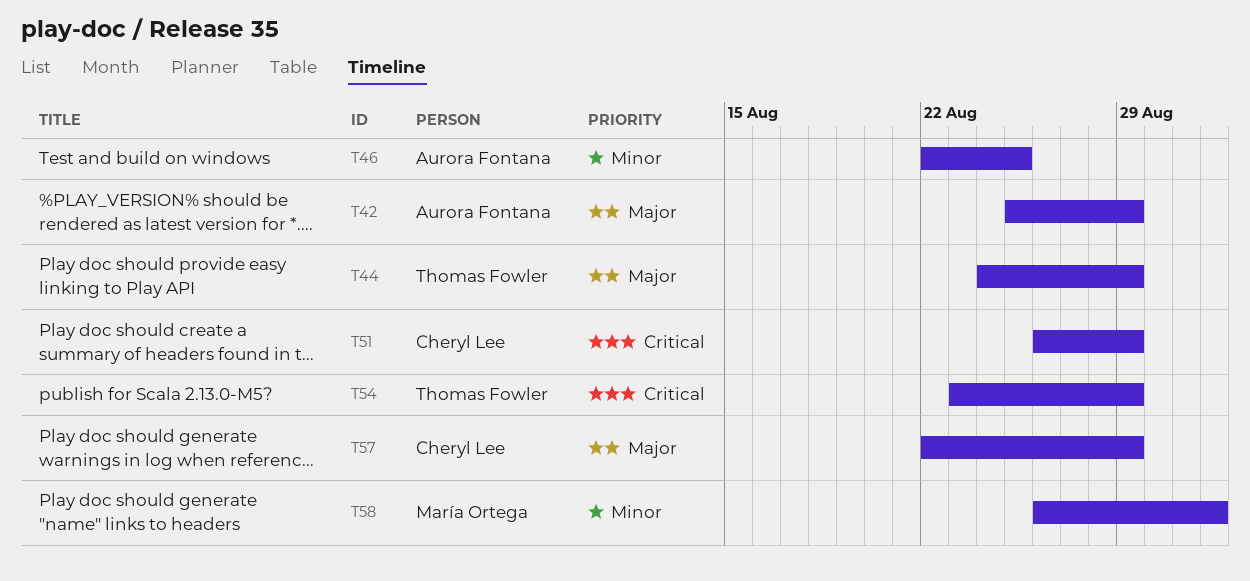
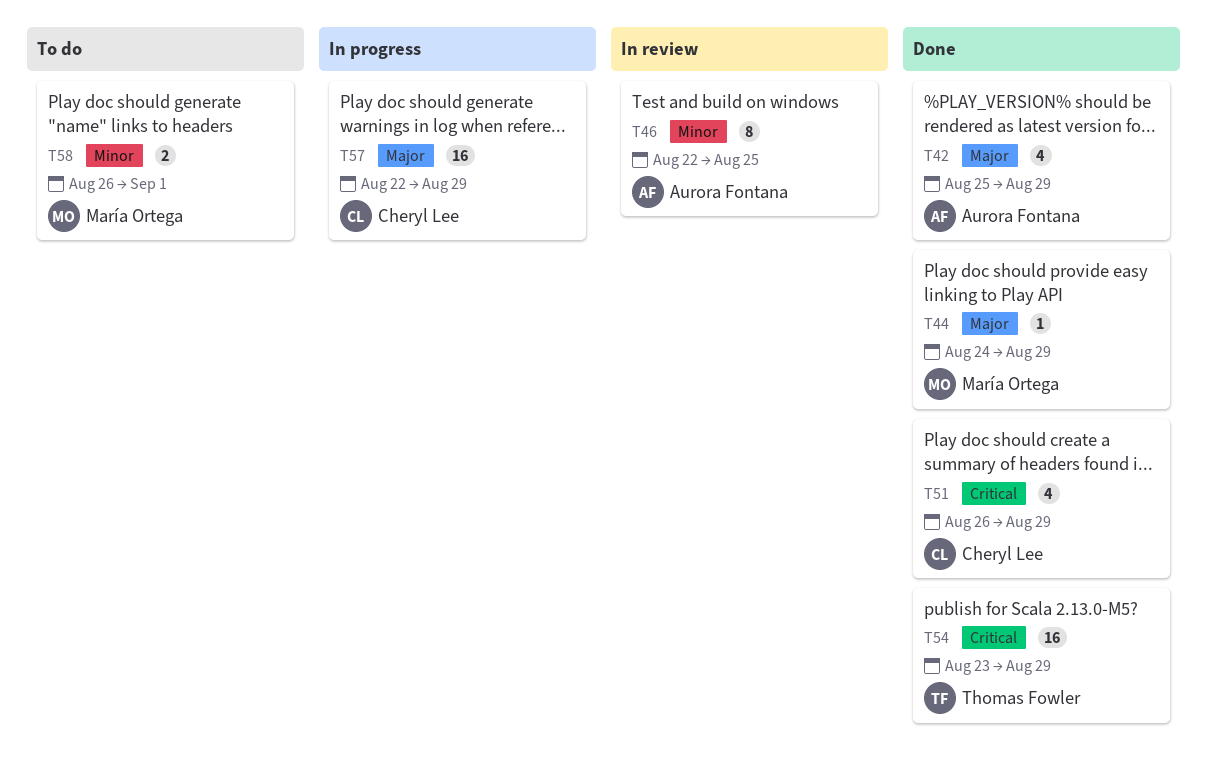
T44, owner: Thomas Fowler -> María Ortega

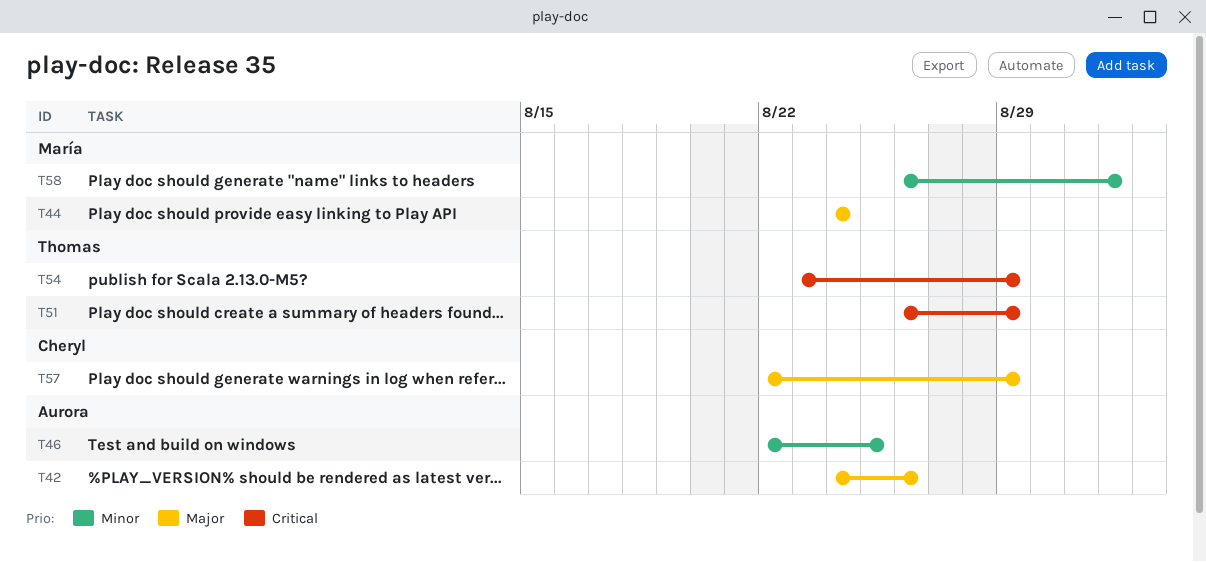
T42, start: Aug 25 -> Aug 24
T42, due: Aug 29 -> Aug 26
T44, due: Aug 29 -> Aug 24
T51, owner: Cheryl Lee -> Thomas Fowler

